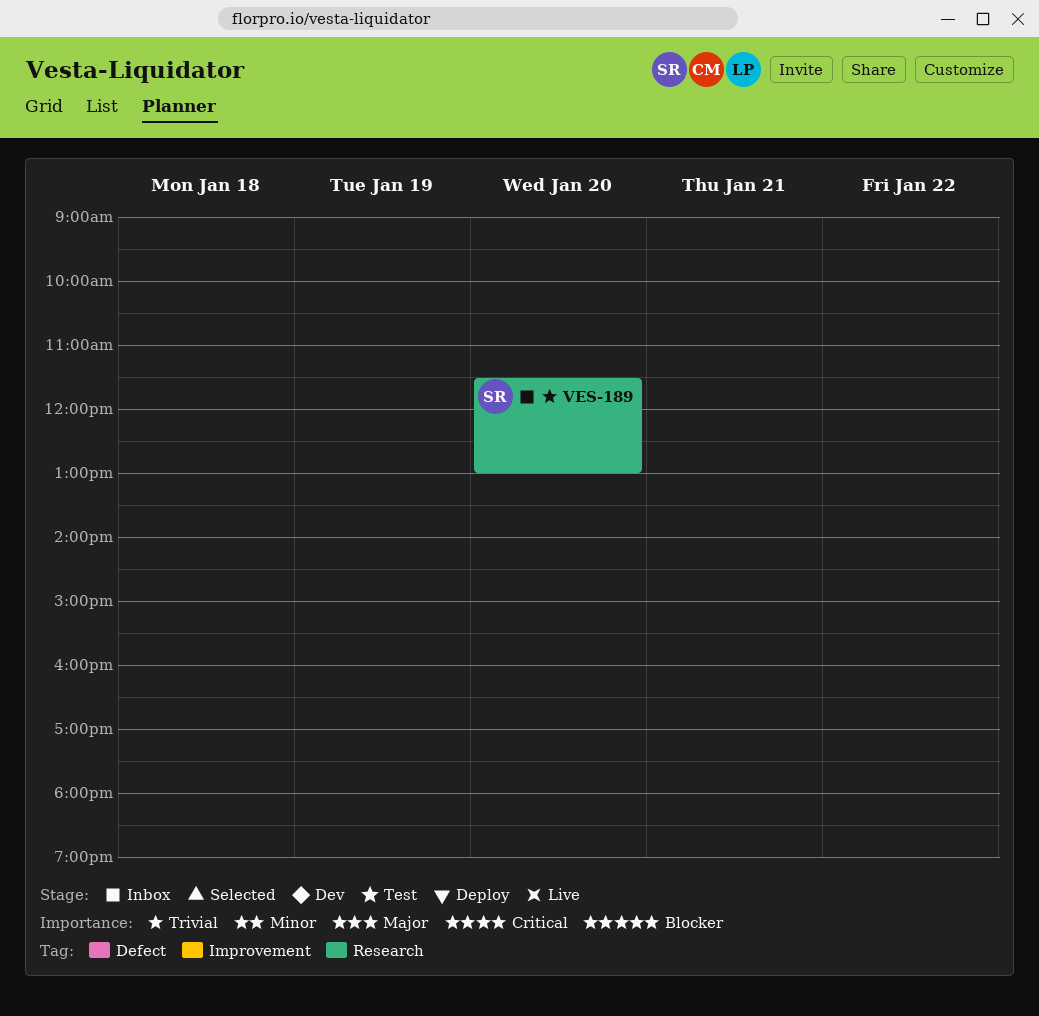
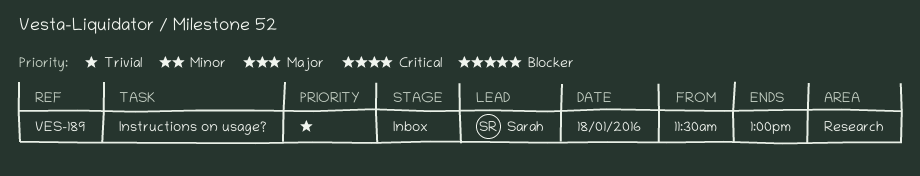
VES-189, day: Jan 20 -> Jan 18

